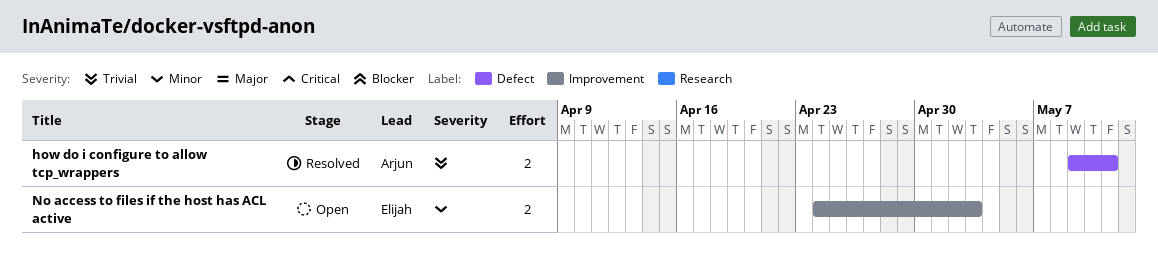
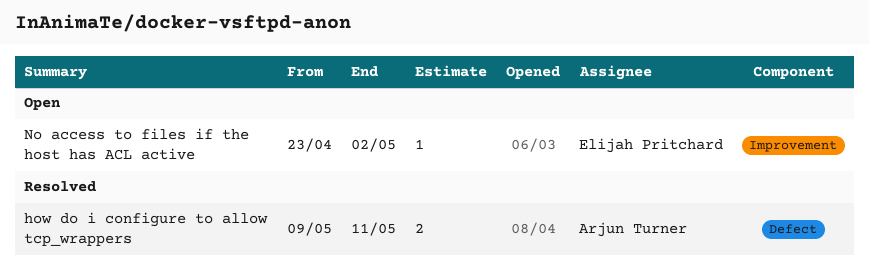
No access to files if the host has ACL active, estimate: 2 -> 1
No access to files if the host has ACL active, start: Apr 24 -> Apr 23
No access to files if the host has ACL active, due: May 3 -> May 2

